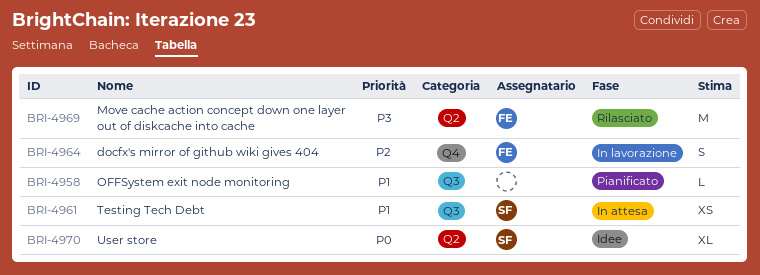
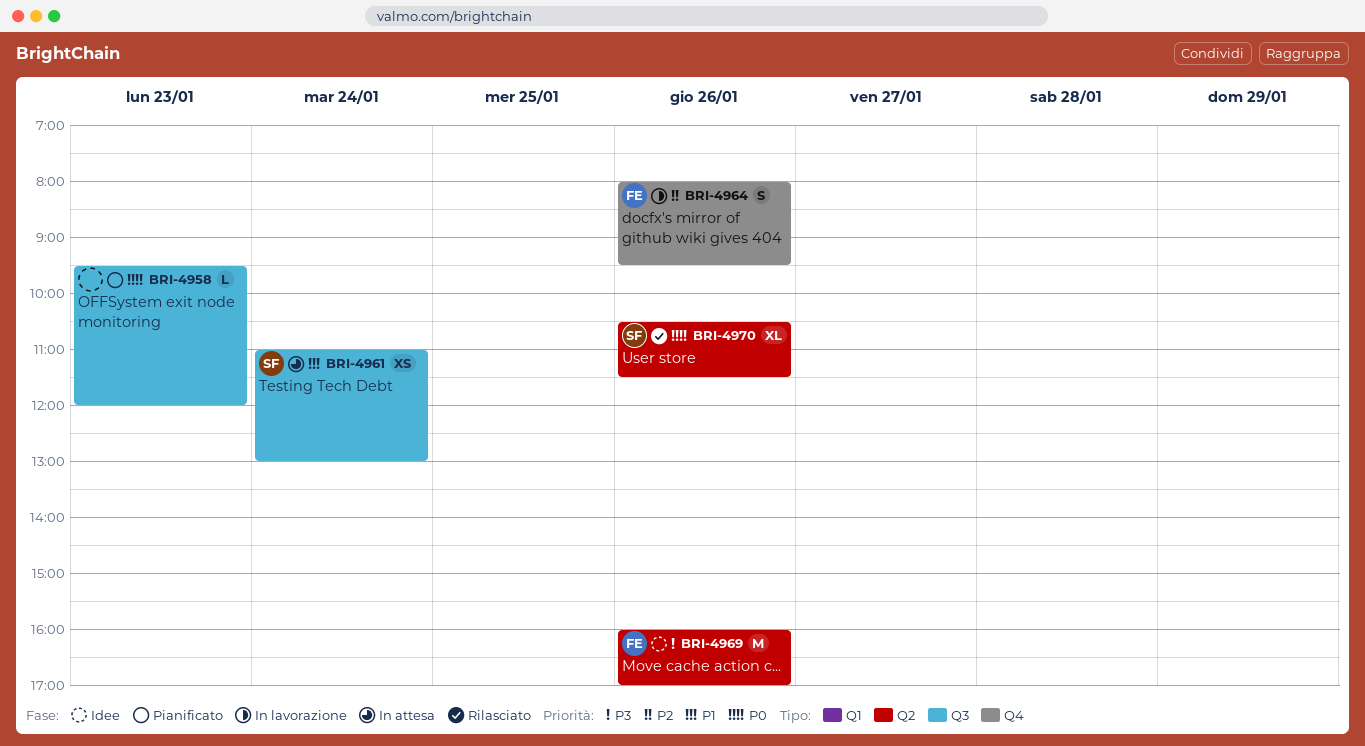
BRI-4958, priority: P1 -> P0
BRI-4969, status: Rilasciato -> Idee
BRI-4970, status: Idee -> Rilasciato

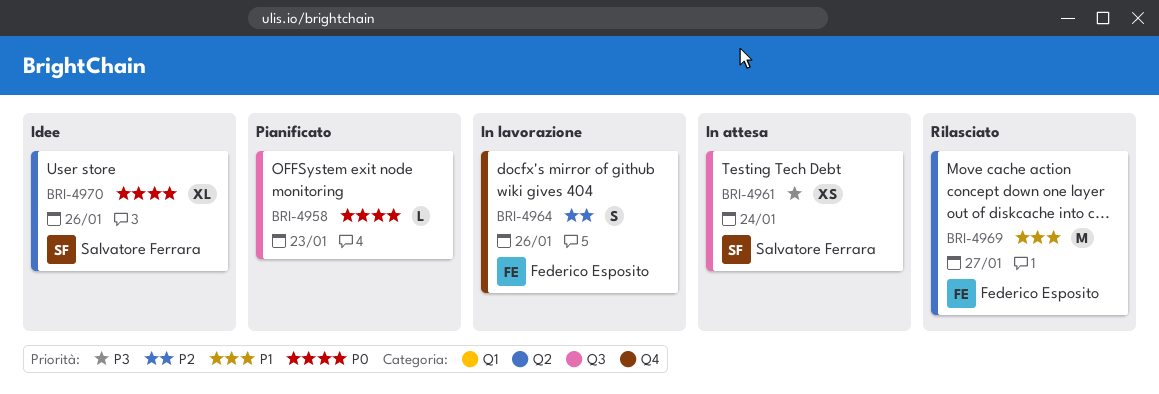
BRI-4961, priority: P1 -> P3
BRI-4969, status: Idee -> Rilasciato
BRI-4969, priority: P3 -> P1
BRI-4969, day: Jan 26 -> Jan 27
BRI-4970, status: Rilasciato -> Idee

